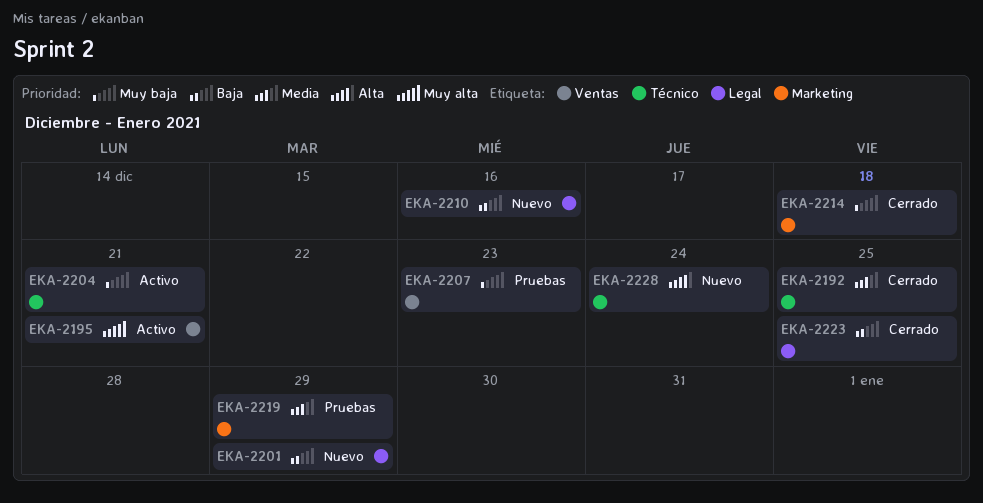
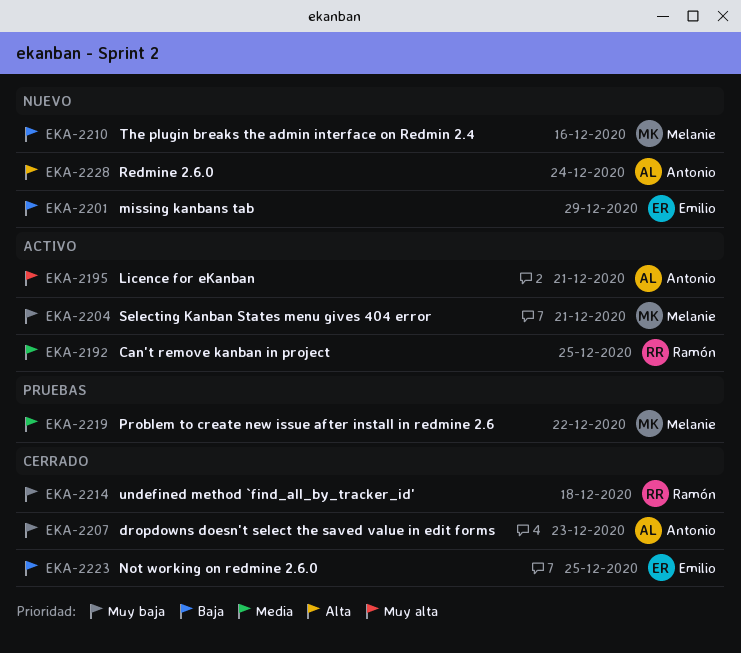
EKA-2192, status: Cerrado -> Activo
EKA-2207, status: Pruebas -> Cerrado
EKA-2219, due: Dec 29 -> Dec 22

